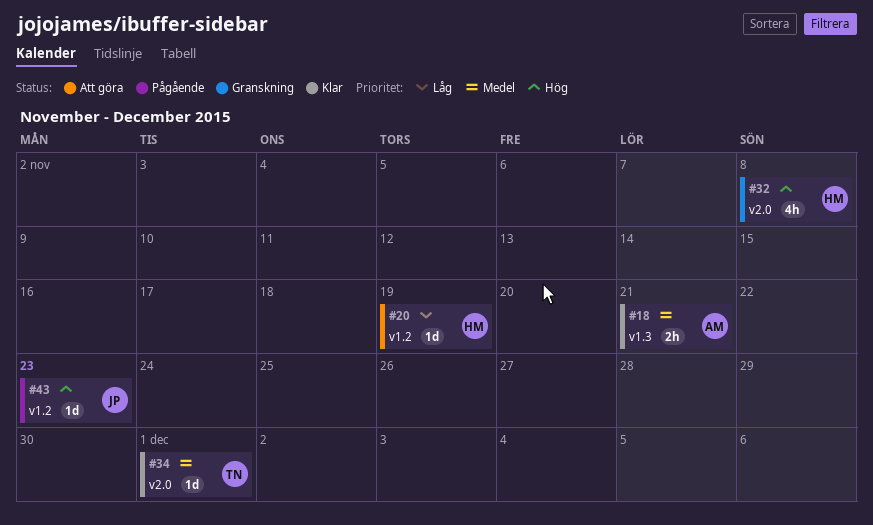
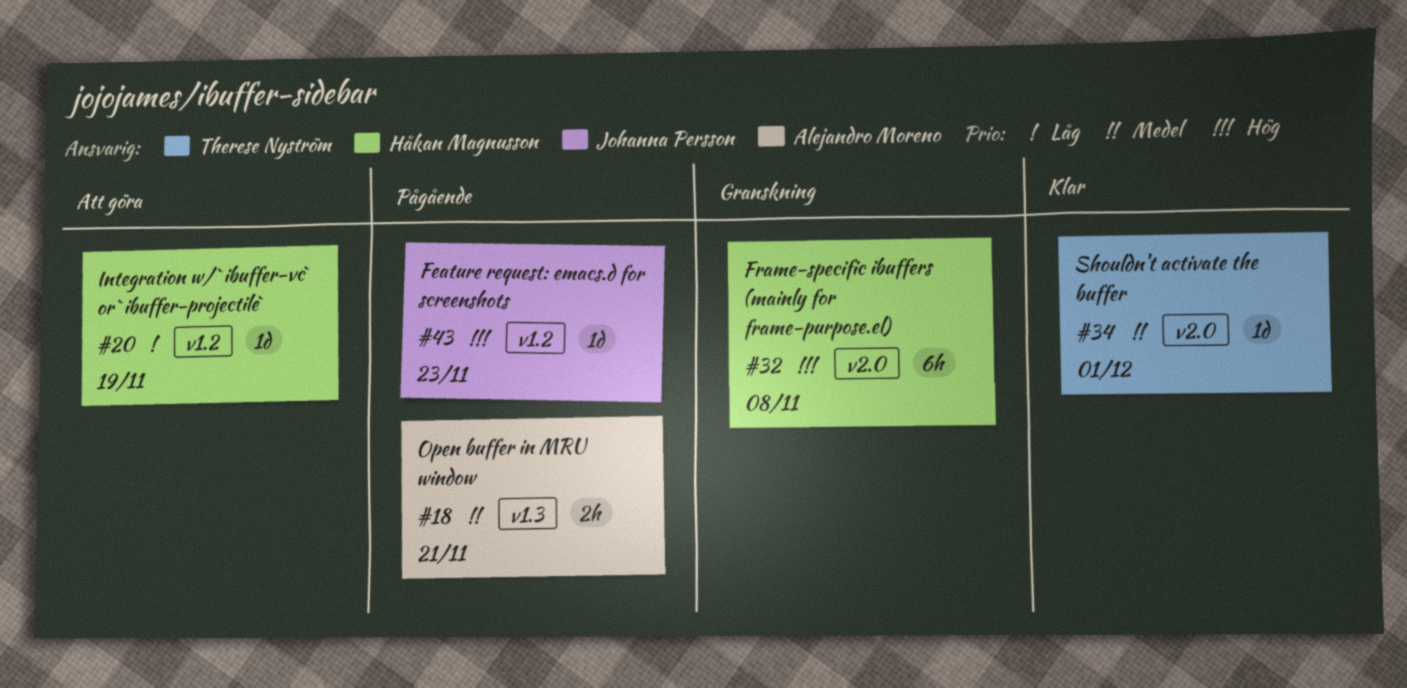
#18, status: Klar -> Pågående
#32, estimate: 4h -> 6h

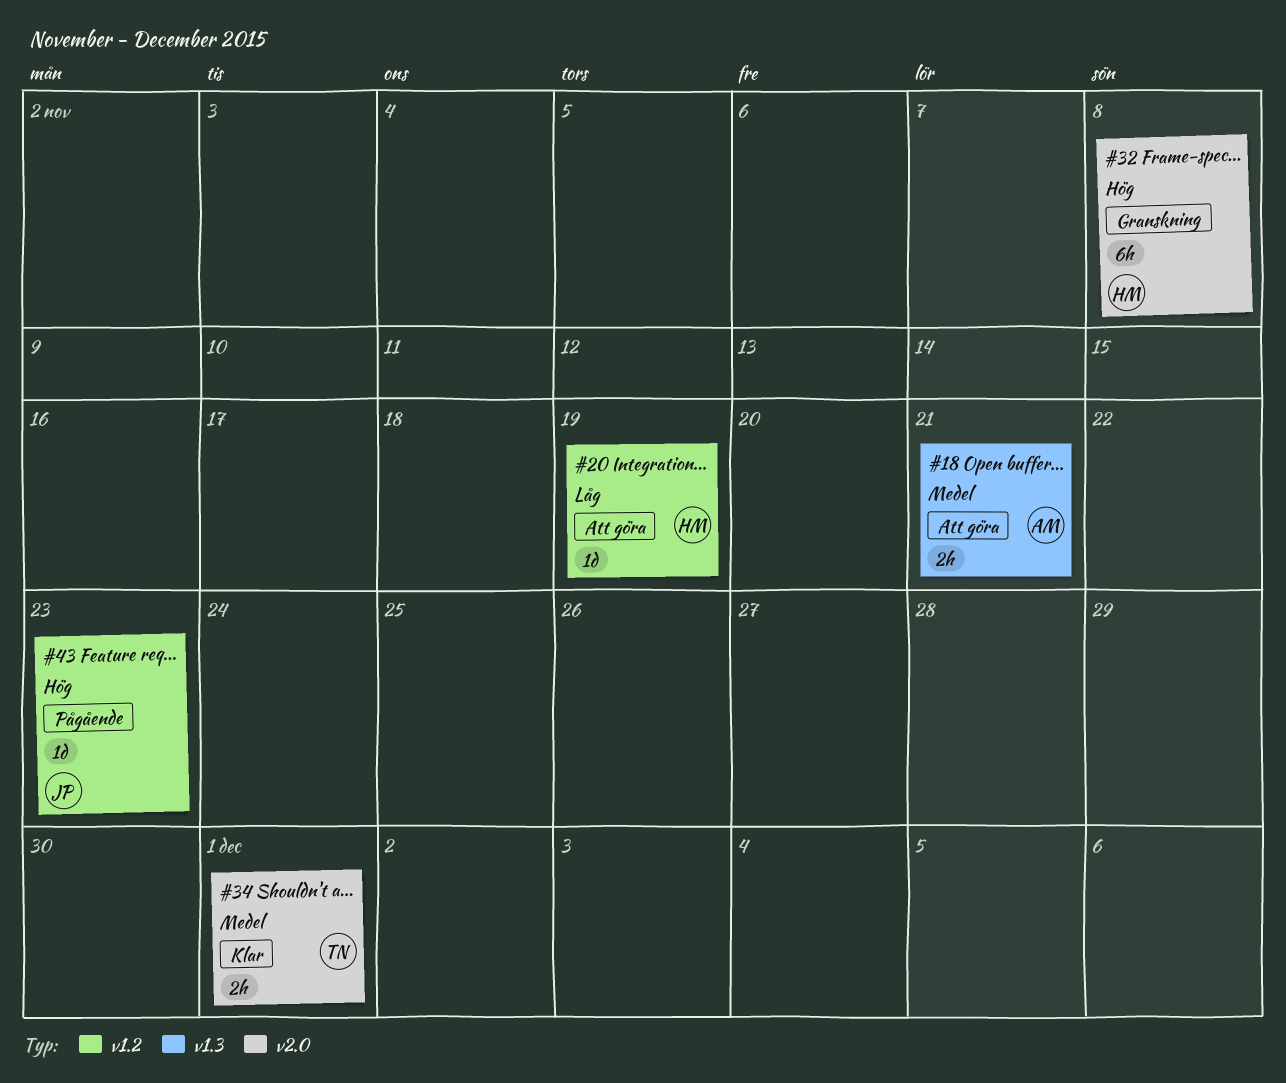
#18, status: Pågående -> Att göra
#34, estimate: 1d -> 2h

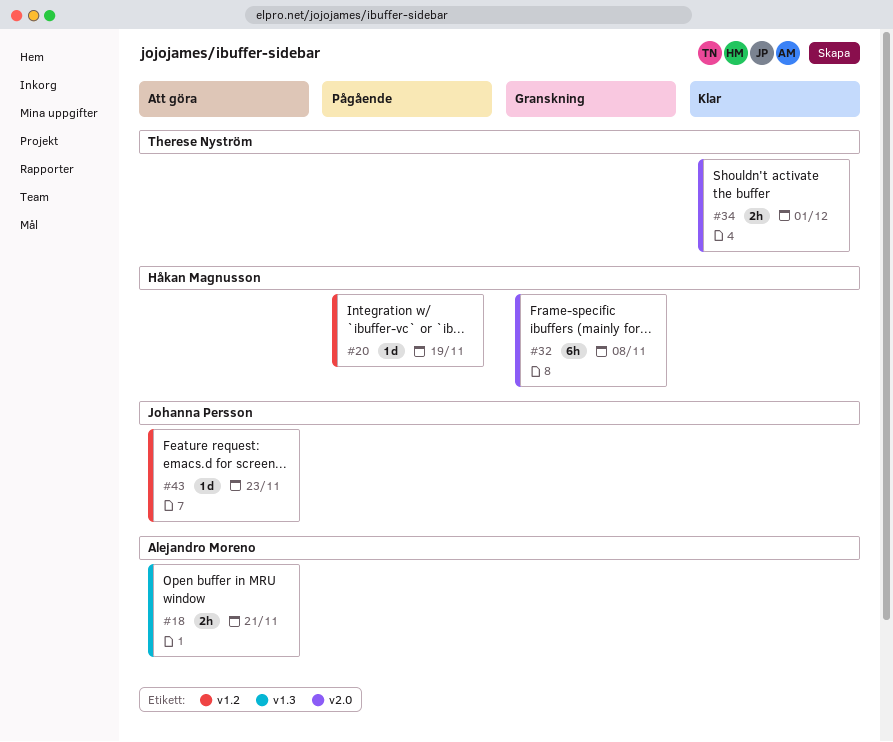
#20, status: Att göra -> Pågående
#43, status: Pågående -> Att göra

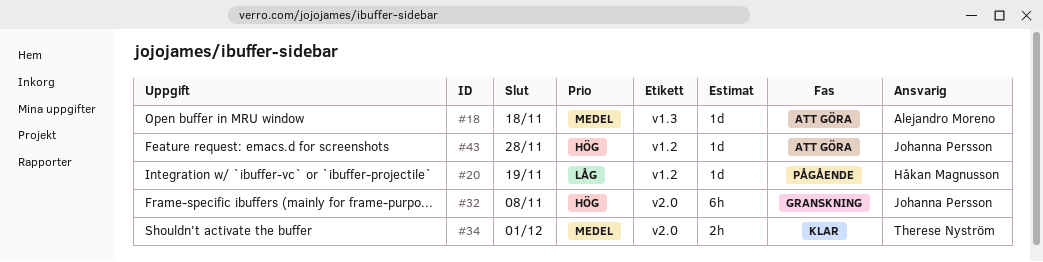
#18, estimate: 2h -> 1d
#18, due: Nov 21 -> Nov 18
#32, owner: Håkan Magnusson -> Johanna Persson
#43, due: Nov 23 -> Nov 28

